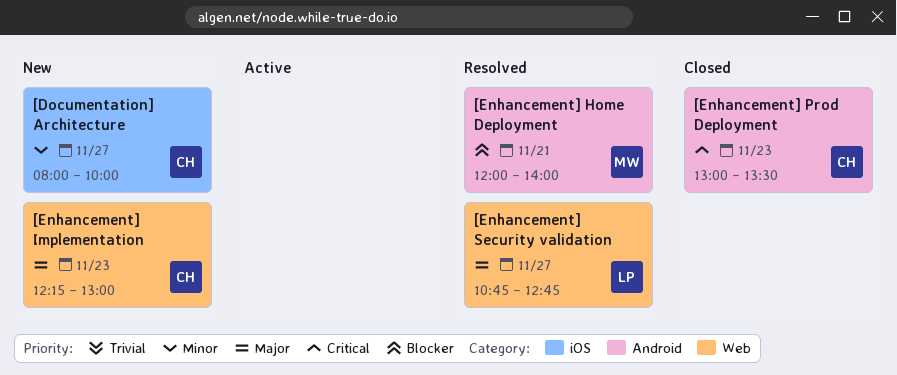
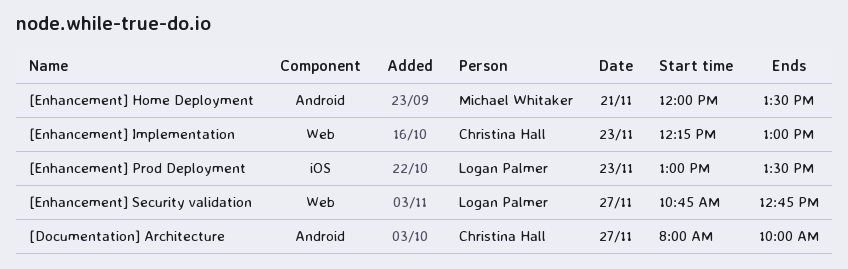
[Documentation] Architecture, label: iOS -> Android
[Enhancement] Home Deployment, ends: 14:00 -> 13:30
[Enhancement] Prod Deployment, owner: Christina Hall -> Logan Palmer
[Enhancement] Prod Deployment, label: Android -> iOS

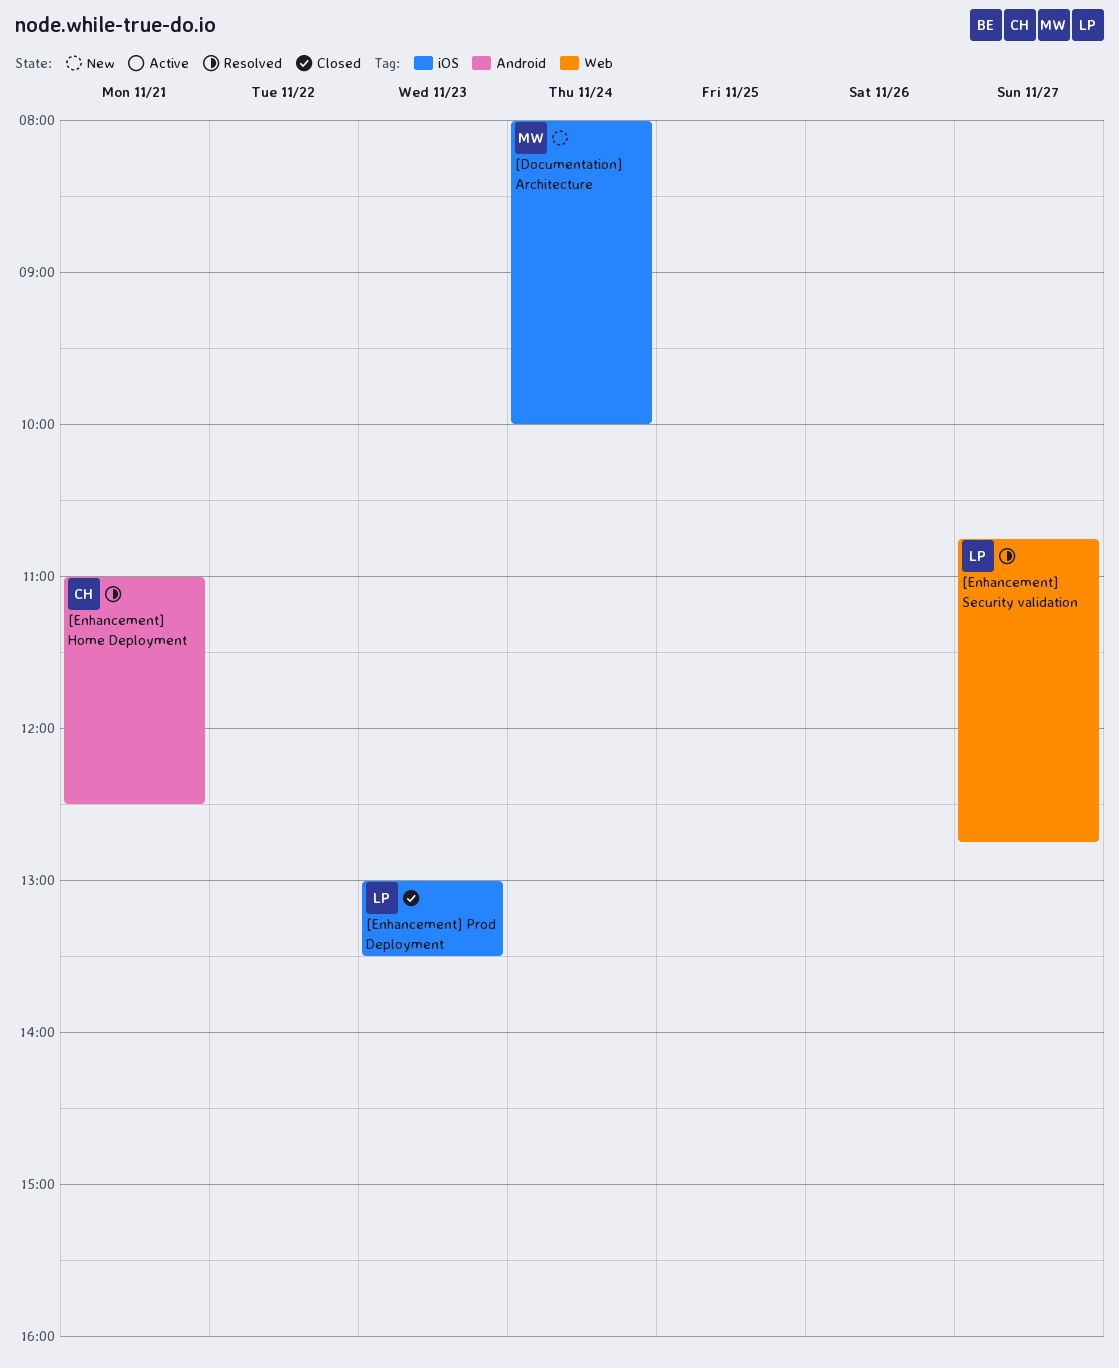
[Documentation] Architecture, owner: Christina Hall -> Michael Whitaker
[Documentation] Architecture, label: Android -> iOS
[Documentation] Architecture, day: Nov 27 -> Nov 24
[Enhancement] Home Deployment, owner: Michael Whitaker -> Christina Hall
[Enhancement] Home Deployment, begins: 12:00 -> 11:00
[Enhancement] Home Deployment, ends: 13:30 -> 12:30
[Enhancement] Implementation: present -> none

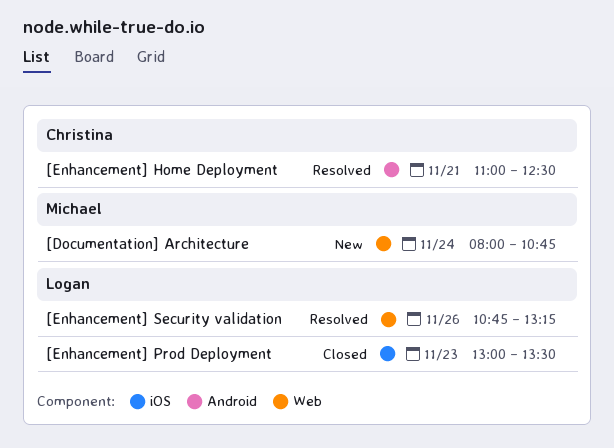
[Documentation] Architecture, label: iOS -> Web
[Documentation] Architecture, ends: 10:00 -> 10:45
[Enhancement] Security validation, day: Nov 27 -> Nov 26
[Enhancement] Security validation, ends: 12:45 -> 13:15

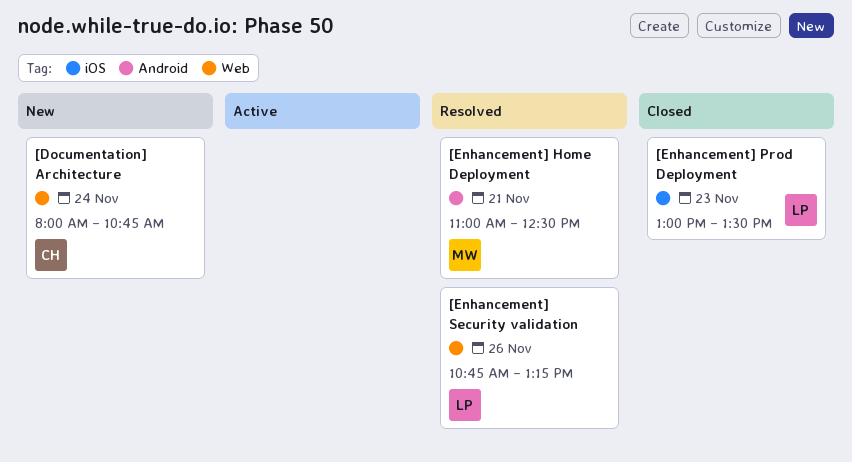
[Documentation] Architecture, owner: Michael -> Christina
[Enhancement] Home Deployment, owner: Christina -> Michael

